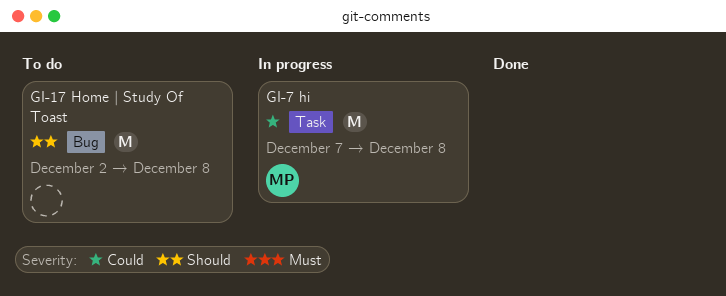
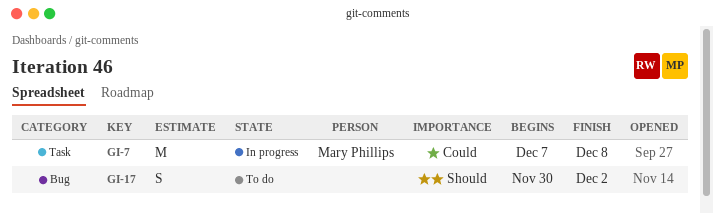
GI-17, estimate: M -> S
GI-17, start: Dec 2 -> Nov 30
GI-17, due: Dec 8 -> Dec 2

